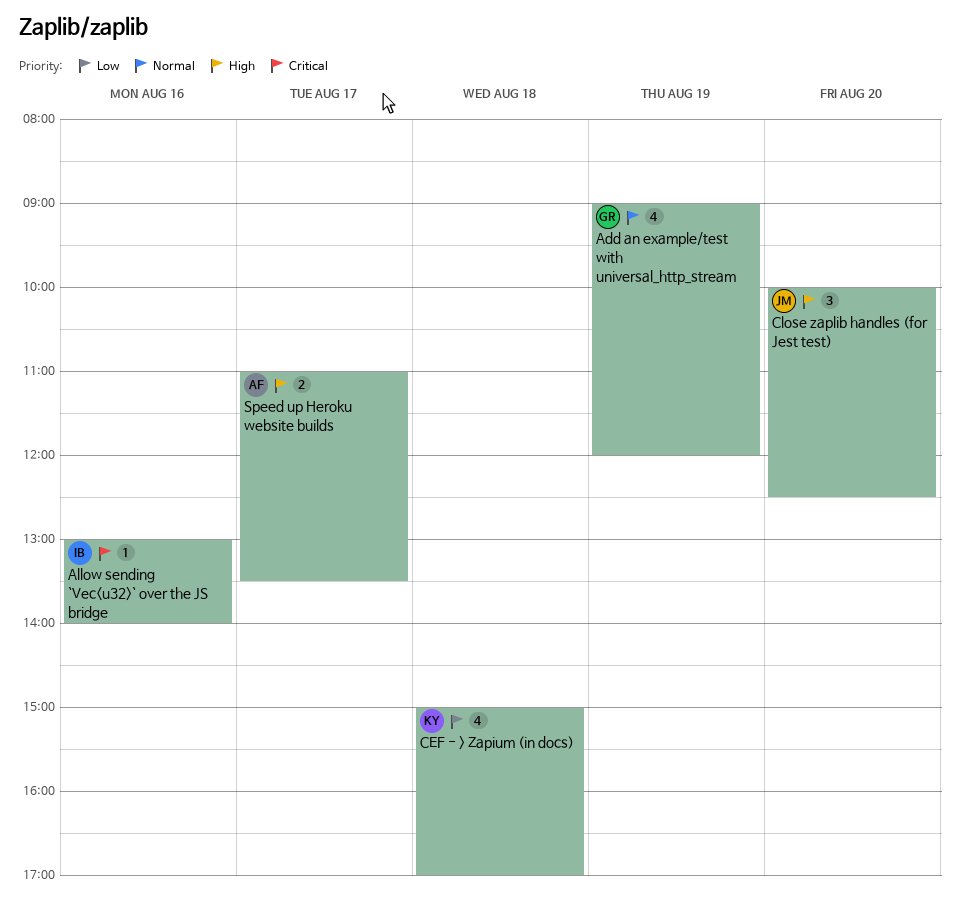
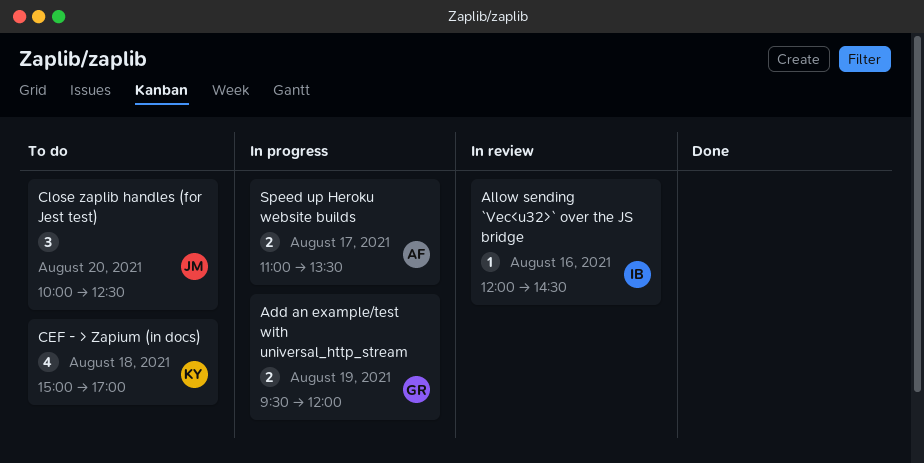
Add an example/test with universal_http_stream, estimate: 4 -> 2
Add an example/test with universal_http_stream, begins: 09:00 -> 09:30
Allow sending `Vec<u32>` over the JS bridge, begins: 13:00 -> 12:00
Allow sending `Vec<u32>` over the JS bridge, ends: 14:00 -> 14:30

